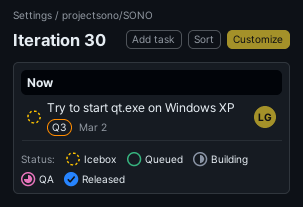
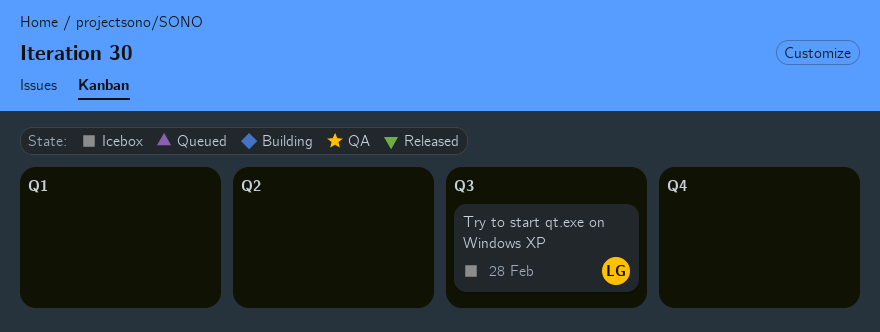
Try to start qt.exe on Windows XP, due: Mar 2 -> Feb 28

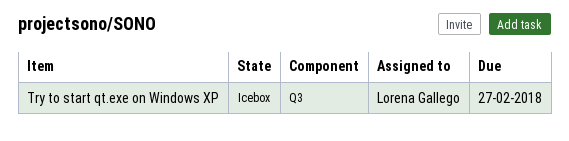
Try to start qt.exe on Windows XP, due: Feb 28 -> Feb 27

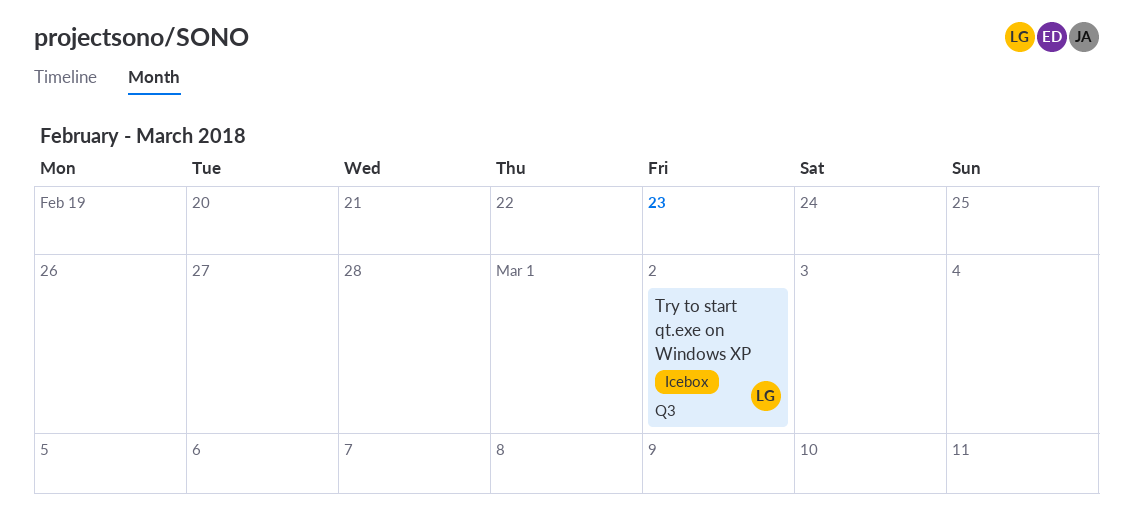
Try to start qt.exe on Windows XP, due: Feb 27 -> Mar 2

